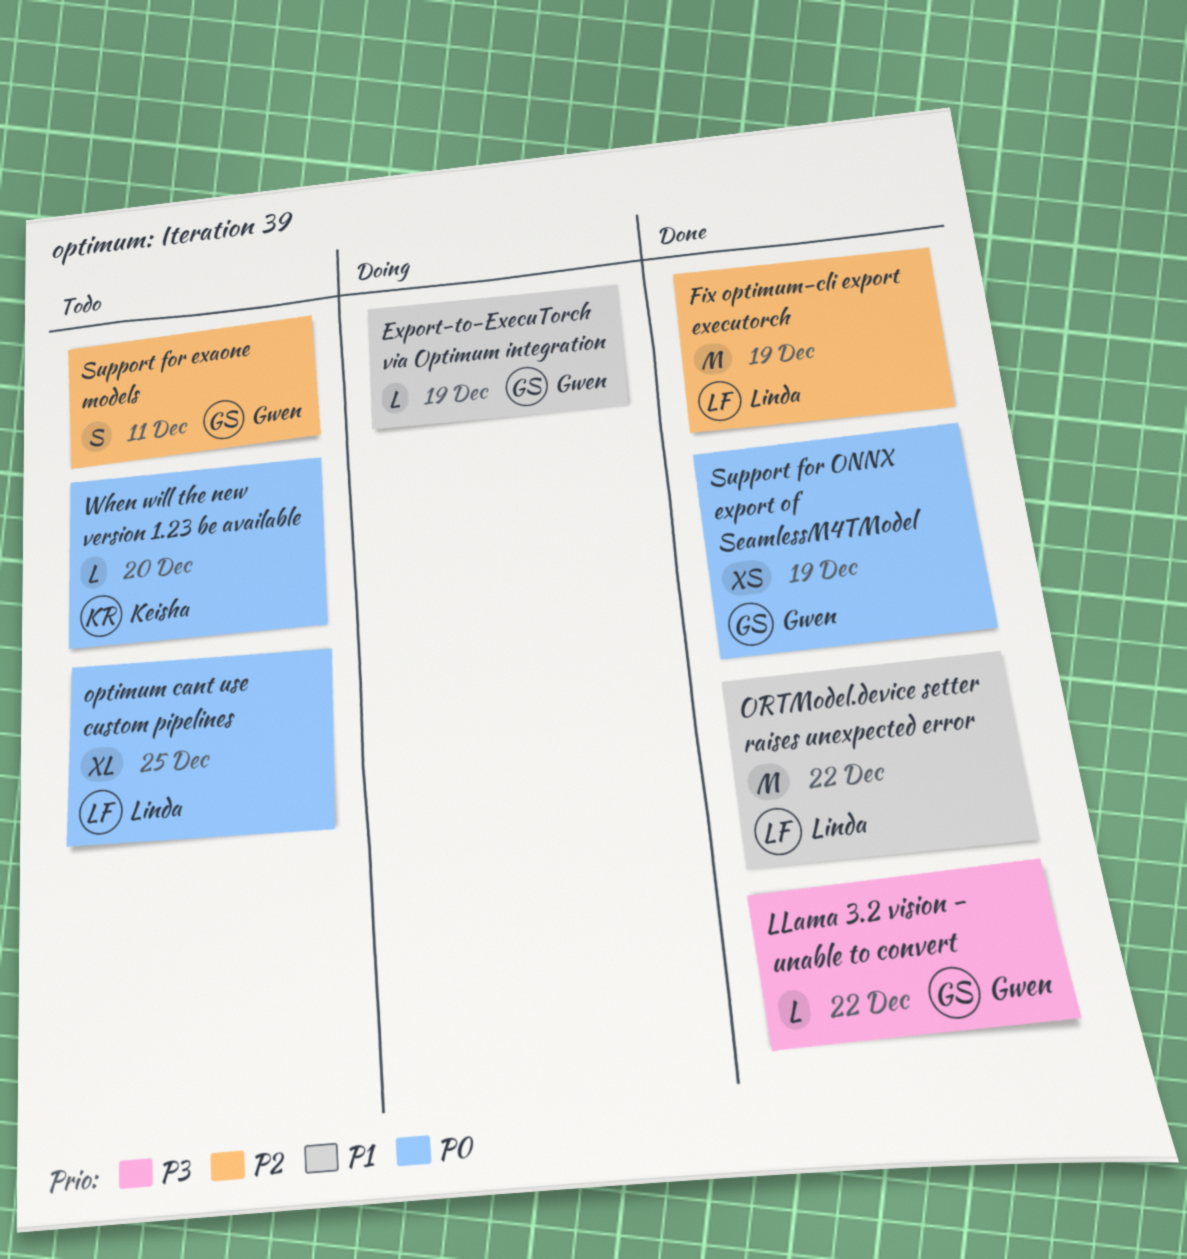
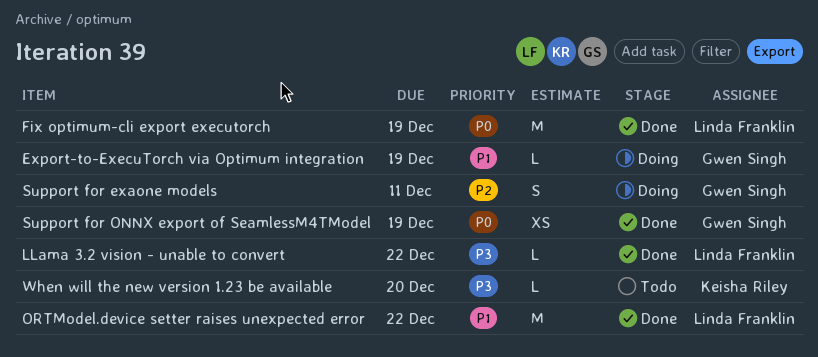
Fix optimum-cli export executorch, priority: P2 -> P0
LLama 3.2 vision - unable to convert, owner: Gwen Singh -> Linda Franklin
optimum cant use custom pipelines: present -> none
Support for exaone models, status: Todo -> Doing
When will the new version 1.23 be available, priority: P0 -> P3

